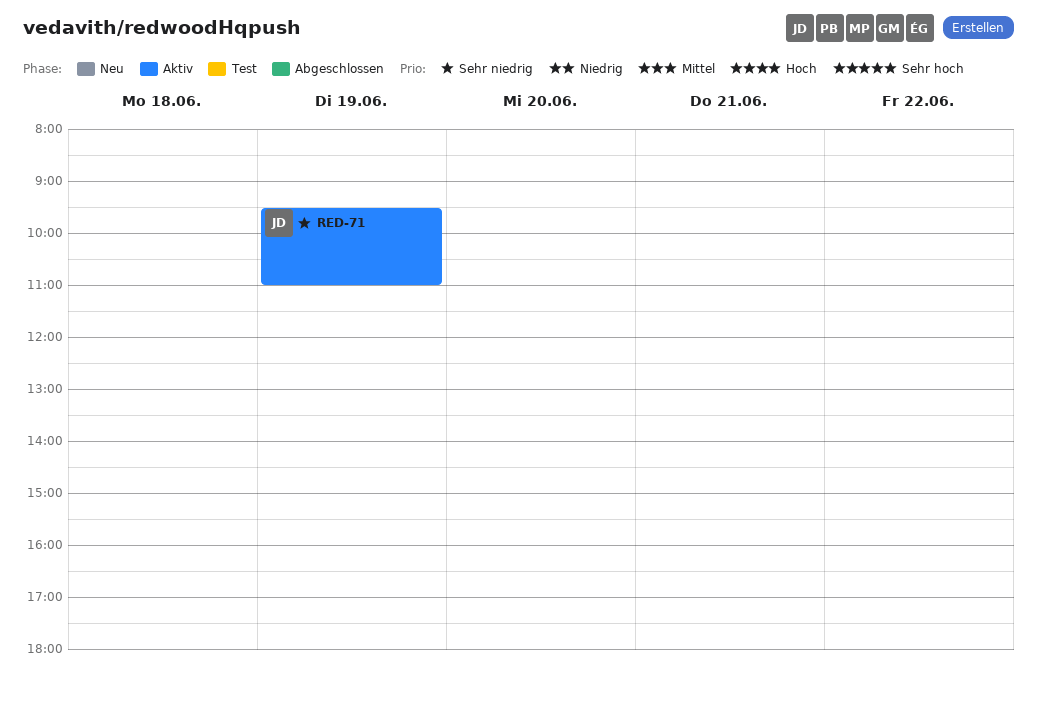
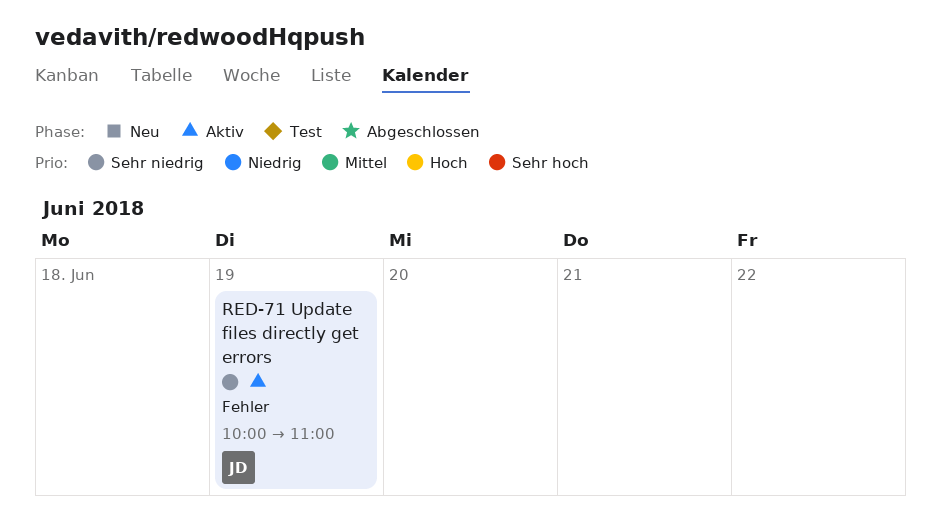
RED-71, begins: 09:30 -> 10:00

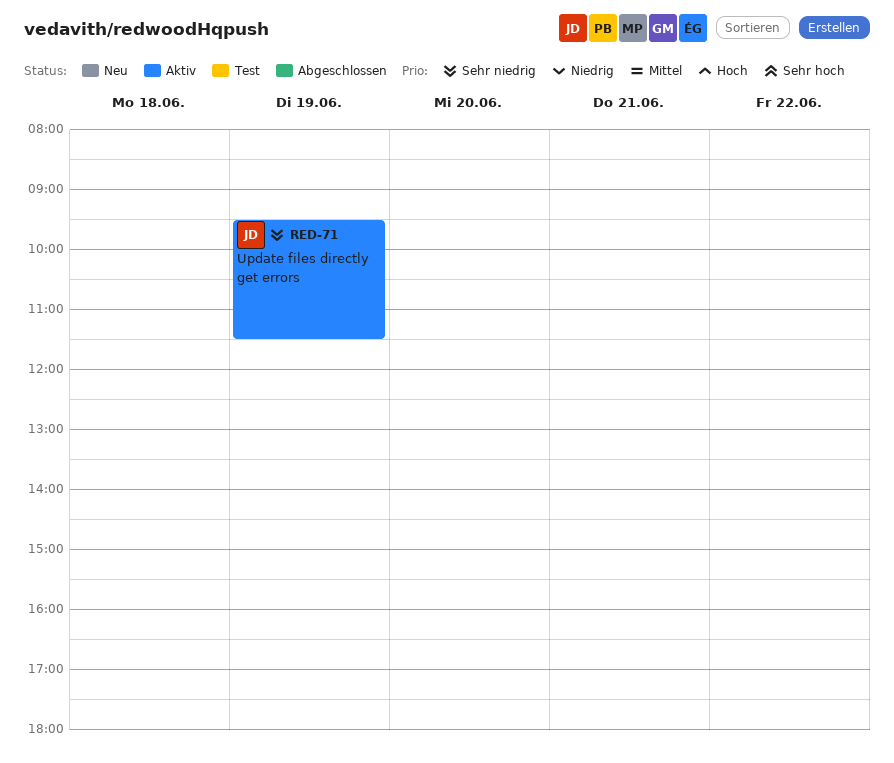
RED-71, begins: 10:00 -> 09:30
RED-71, ends: 11:00 -> 11:30

